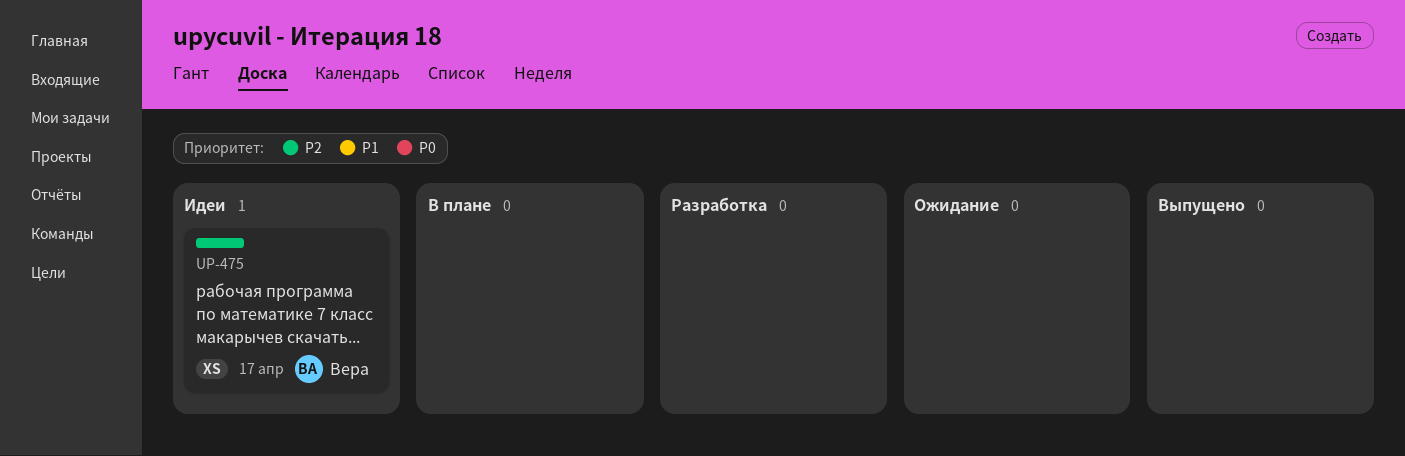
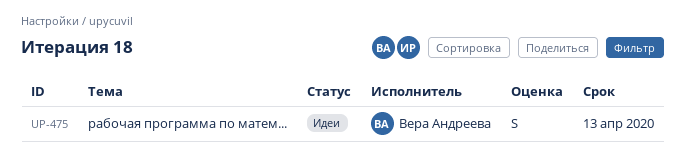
UP-475, estimate: XS -> S
UP-475, due: Apr 17 -> Apr 13

